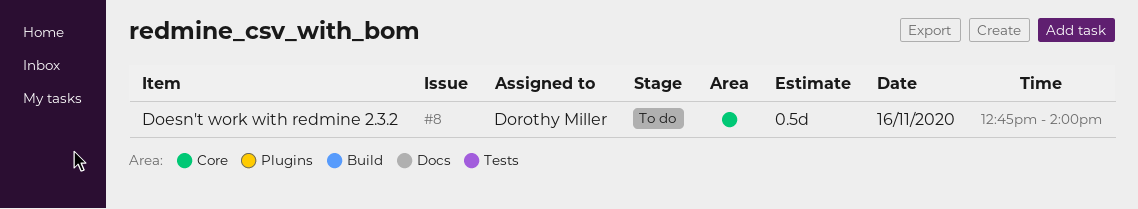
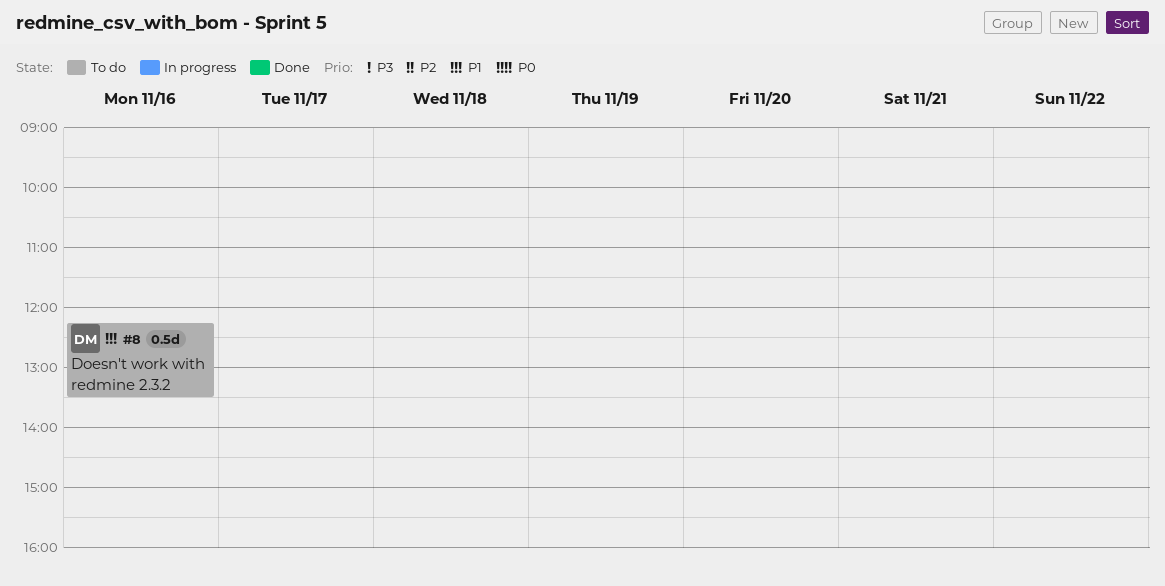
#8, begins: 12:45 -> 12:15
#8, ends: 14:00 -> 13:30

